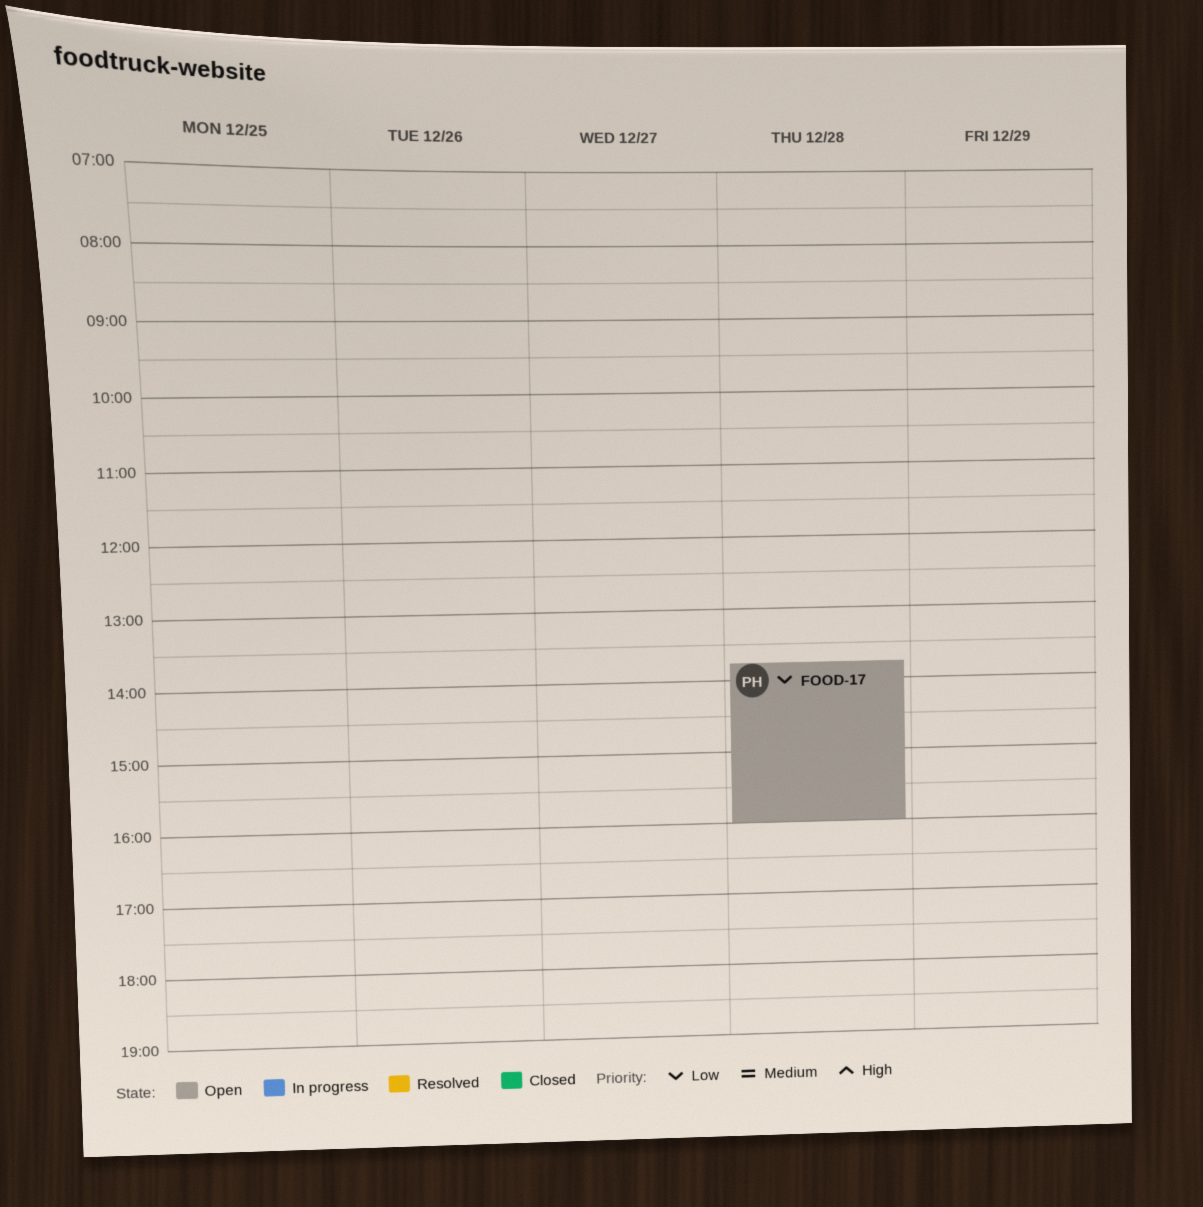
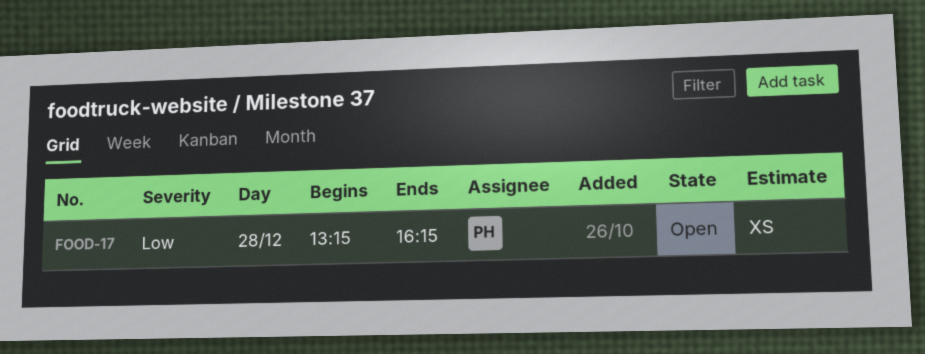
FOOD-17, begins: 13:45 -> 13:15
FOOD-17, ends: 16:00 -> 16:15

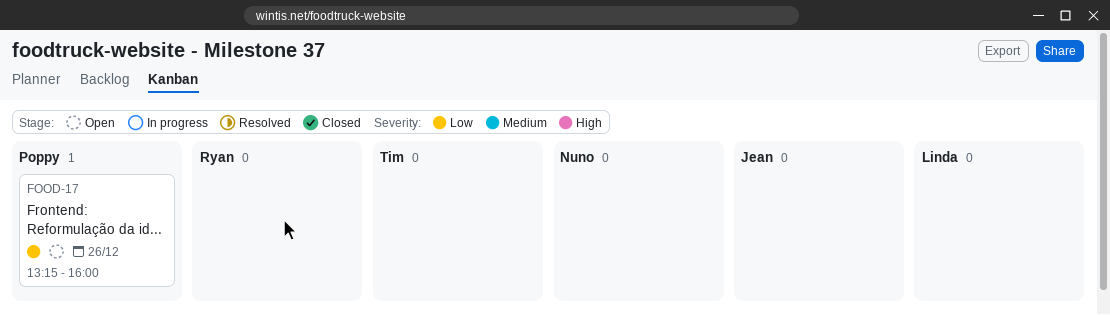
FOOD-17, day: Dec 28 -> Dec 26
FOOD-17, ends: 16:15 -> 16:00

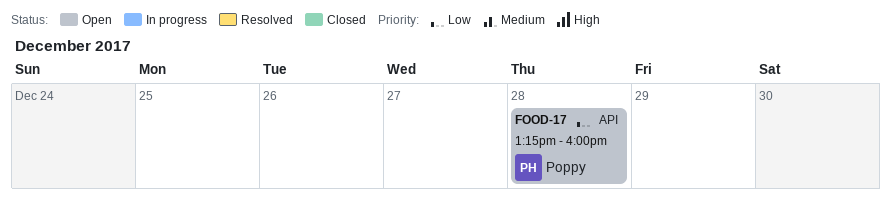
FOOD-17, day: Dec 26 -> Dec 28

